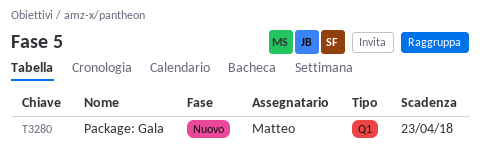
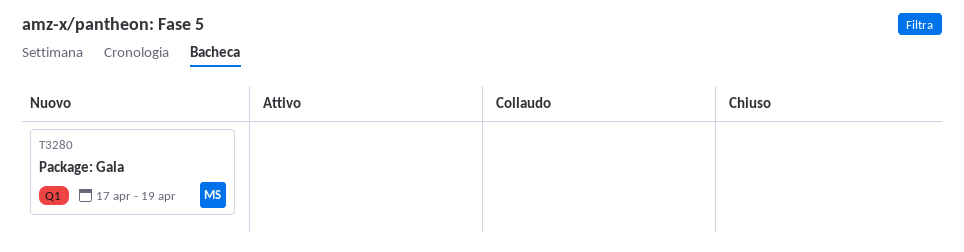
T3280, due: Apr 23 -> Apr 19

